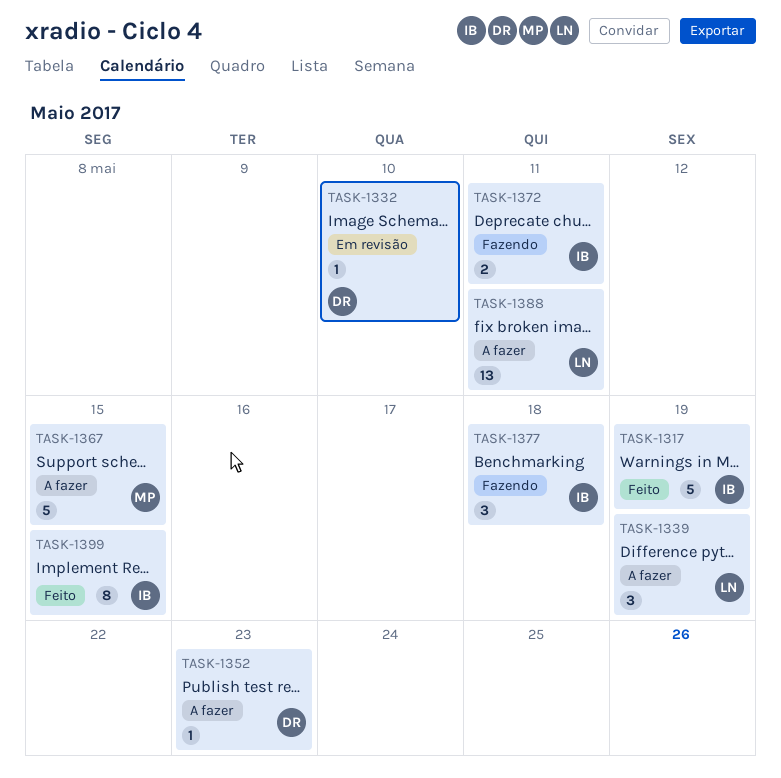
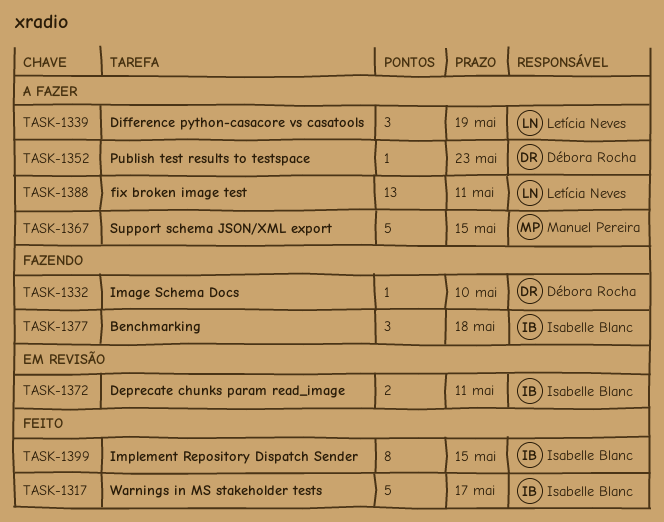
TASK-1317, due: May 19 -> May 17
TASK-1332, status: Em revisão -> Fazendo
TASK-1372, status: Fazendo -> Em revisão

